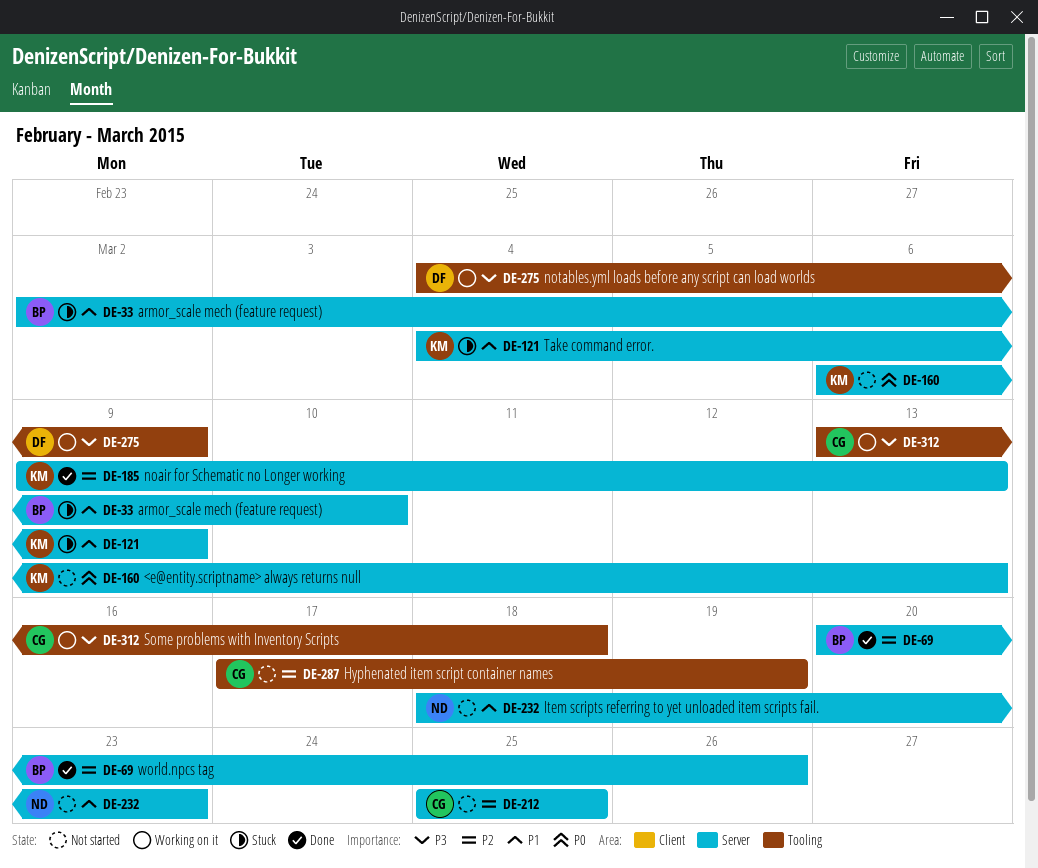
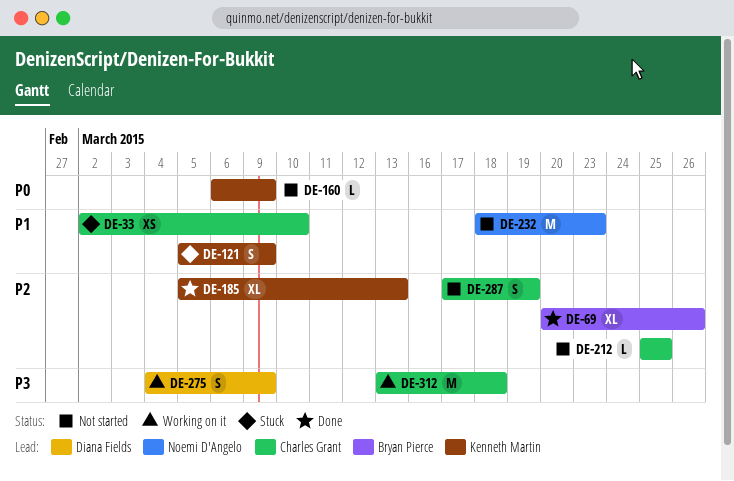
DE-33, owner: Bryan Pierce -> Charles Grant
DE-121, start: Mar 4 -> Mar 5
DE-160, due: Mar 13 -> Mar 9
DE-185, start: Mar 9 -> Mar 5

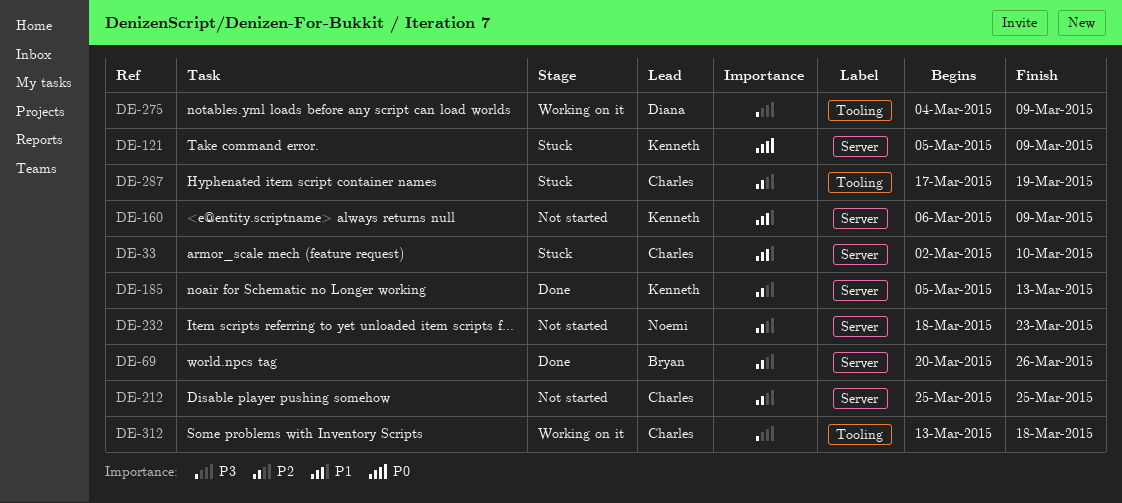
DE-121, priority: P1 -> P0
DE-160, priority: P0 -> P1
DE-232, priority: P1 -> P2
DE-287, status: Not started -> Stuck

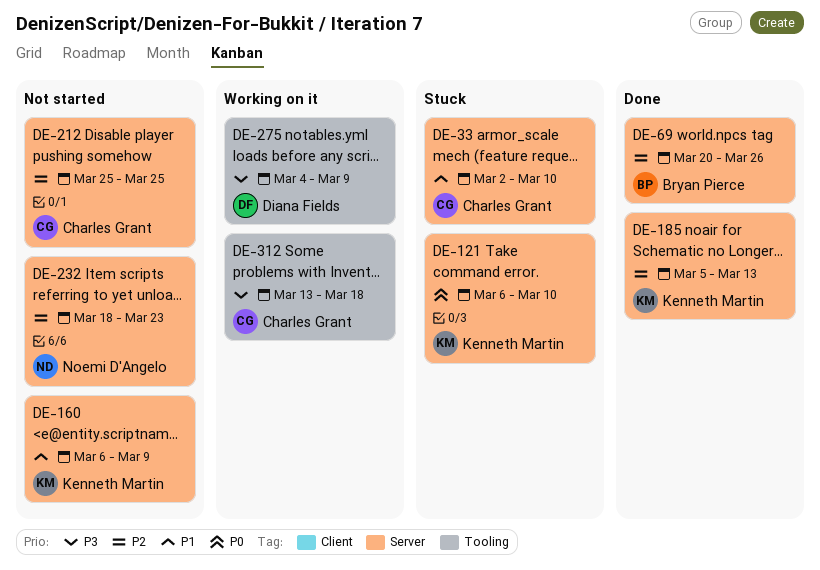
DE-121, start: Mar 5 -> Mar 6
DE-121, due: Mar 9 -> Mar 10
DE-287: present -> none

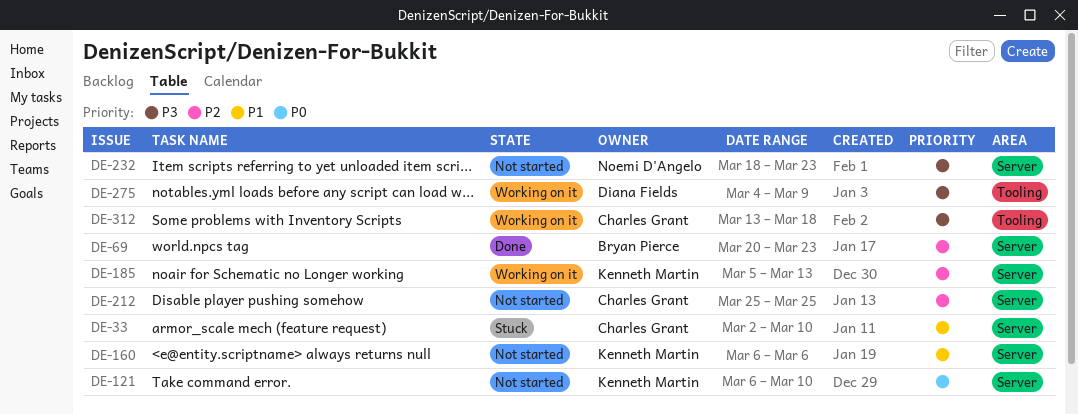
DE-69, due: Mar 26 -> Mar 23
DE-121, status: Stuck -> Not started
DE-160, due: Mar 9 -> Mar 6
DE-185, status: Done -> Working on it
DE-232, priority: P2 -> P3

